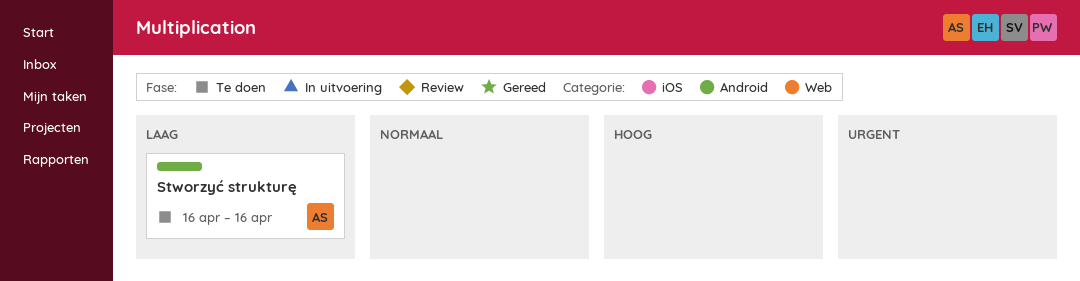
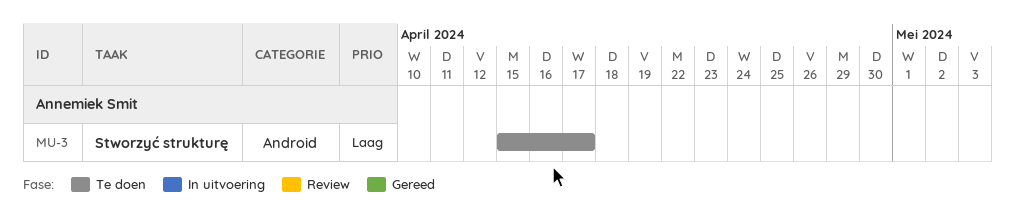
Stworzyć strukturę, start: Apr 16 -> Apr 15
Stworzyć strukturę, due: Apr 16 -> Apr 17

